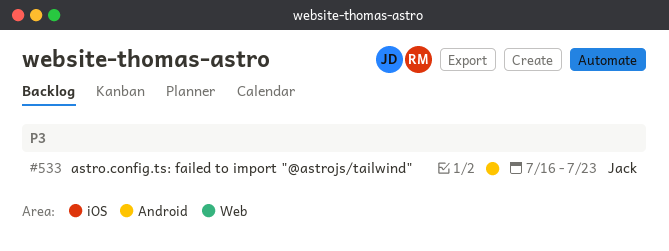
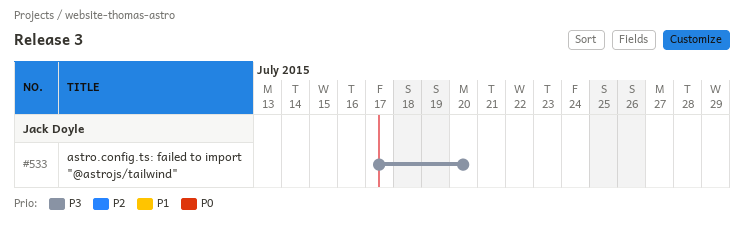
#533, start: Jul 16 -> Jul 17
#533, due: Jul 23 -> Jul 20

